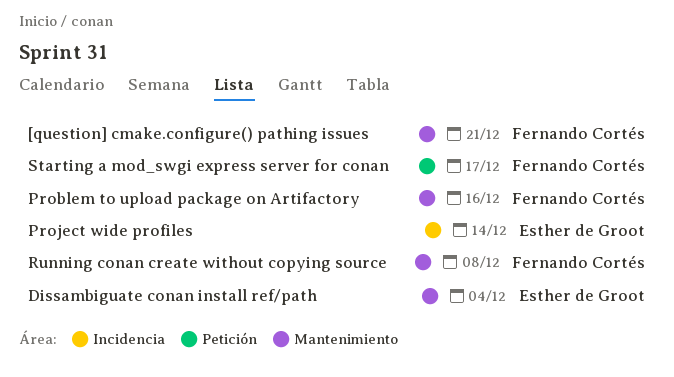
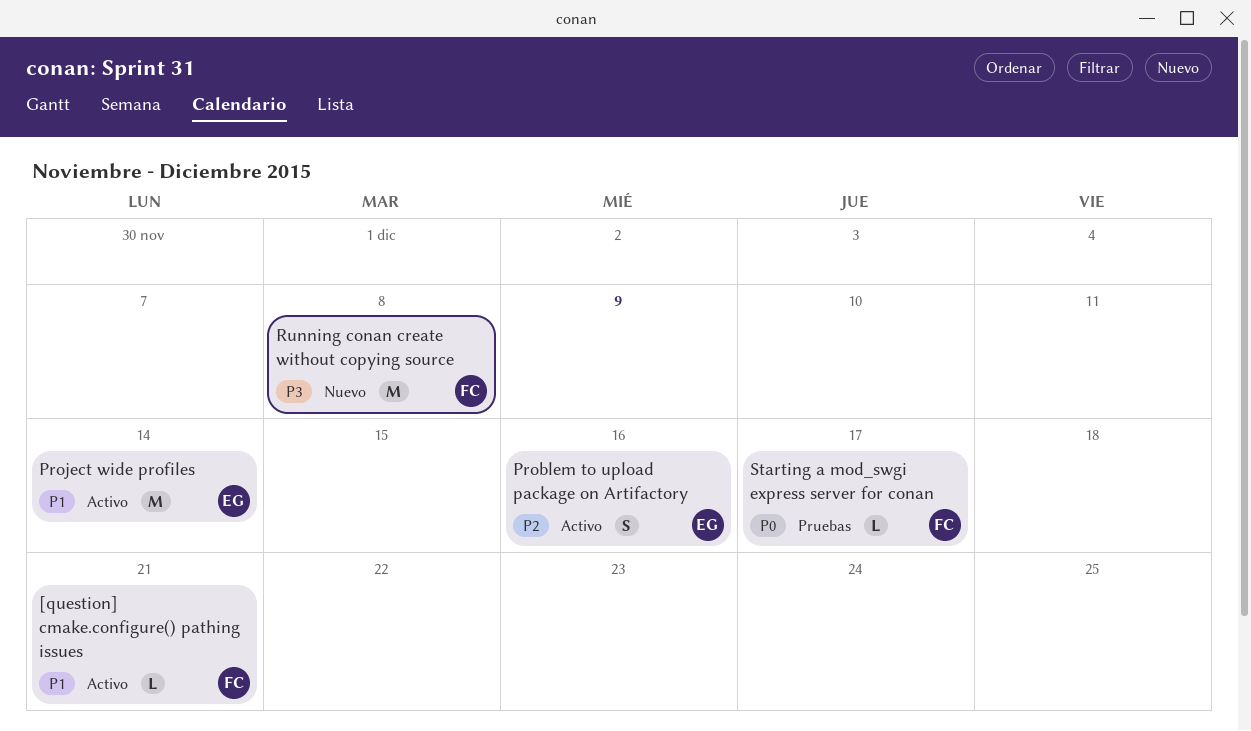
Dissambiguate conan install ref/path: present -> none
Problem to upload package on Artifactory, owner: Fernando Cortés -> Esther de Groot

